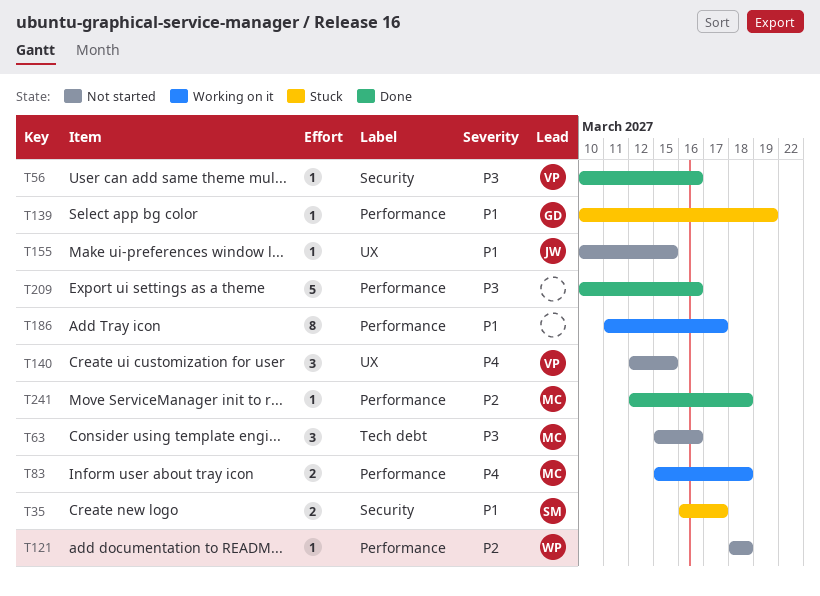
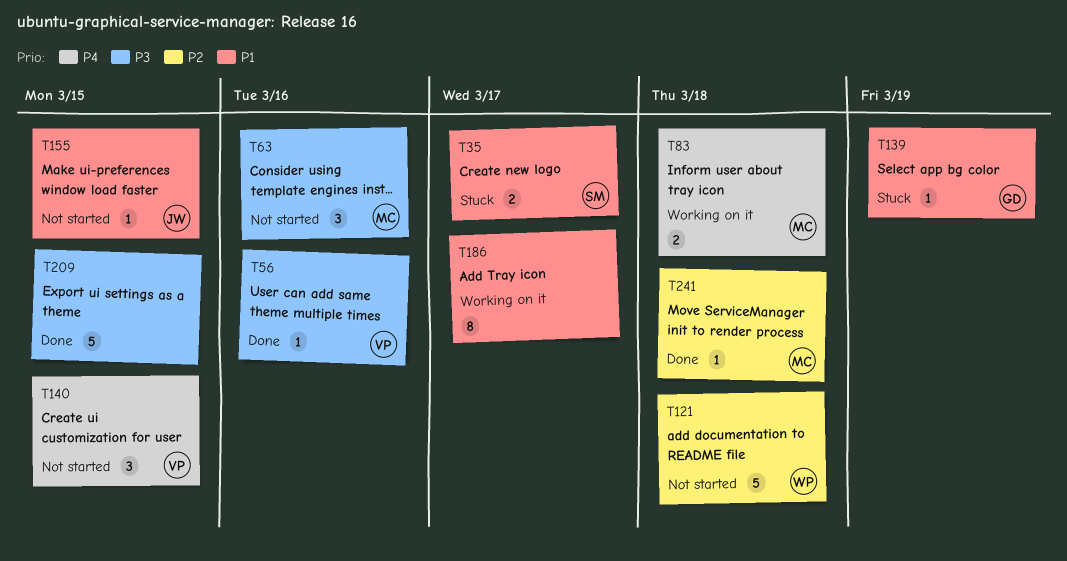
T121, estimate: 1 -> 5
T209, due: Mar 16 -> Mar 15

